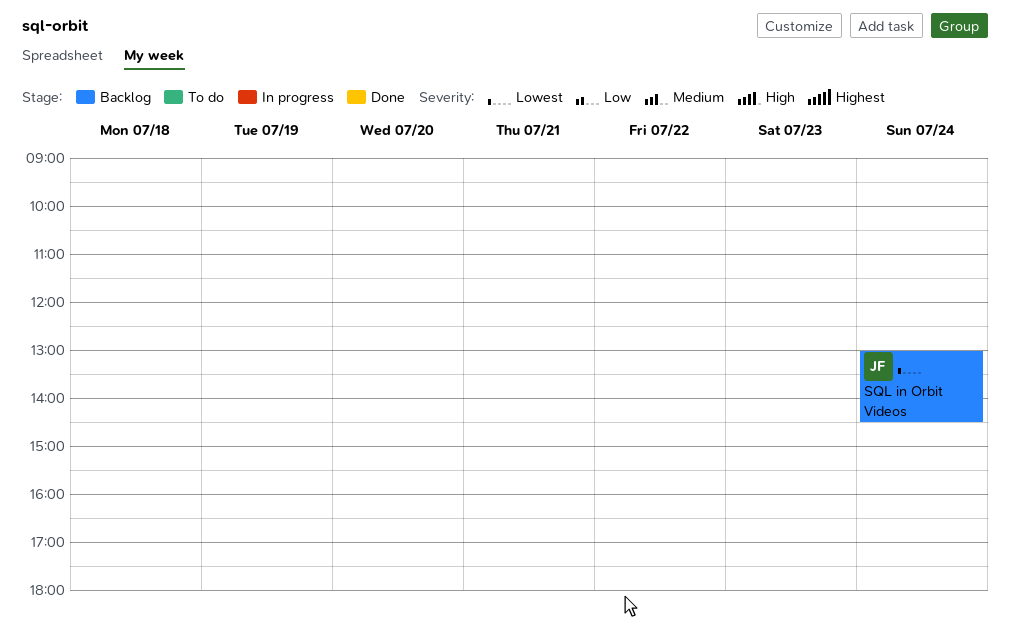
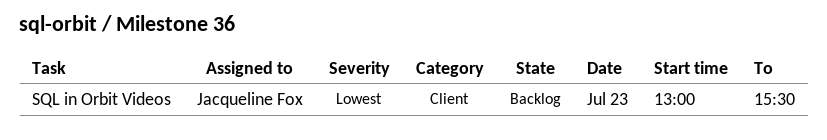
SQL in Orbit Videos, day: Jul 24 -> Jul 23
SQL in Orbit Videos, ends: 14:30 -> 15:30

